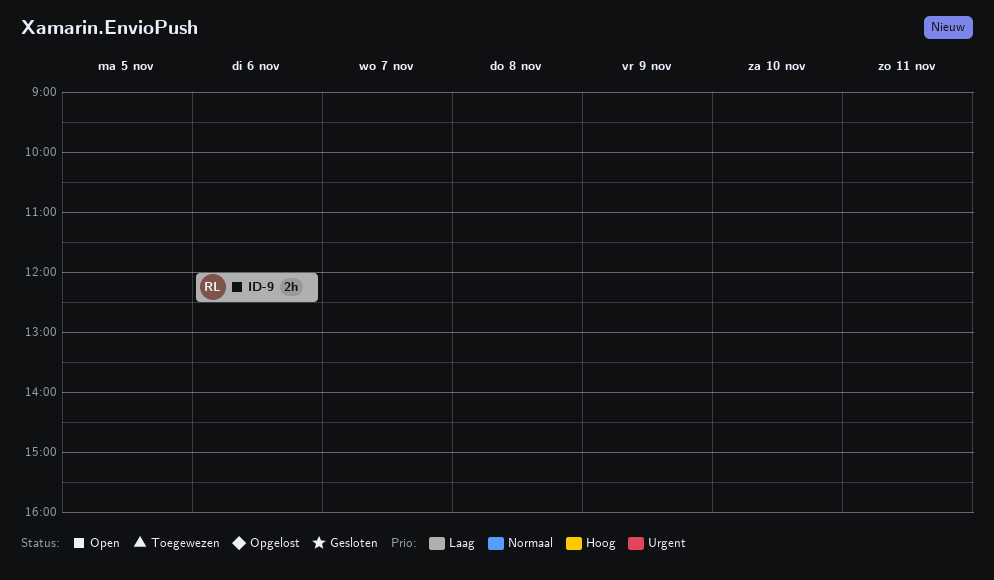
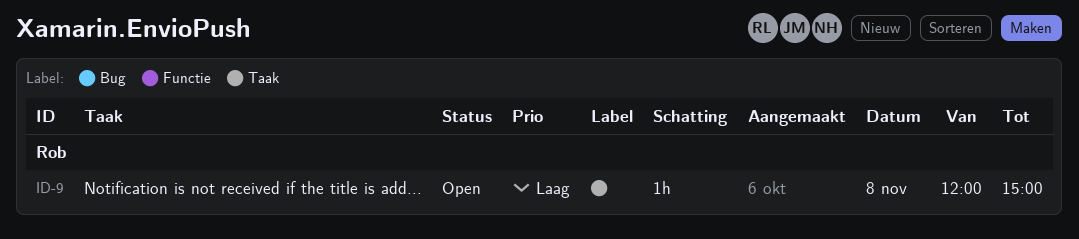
ID-9, estimate: 2h -> 1h
ID-9, day: Nov 6 -> Nov 8
ID-9, ends: 12:30 -> 15:00

